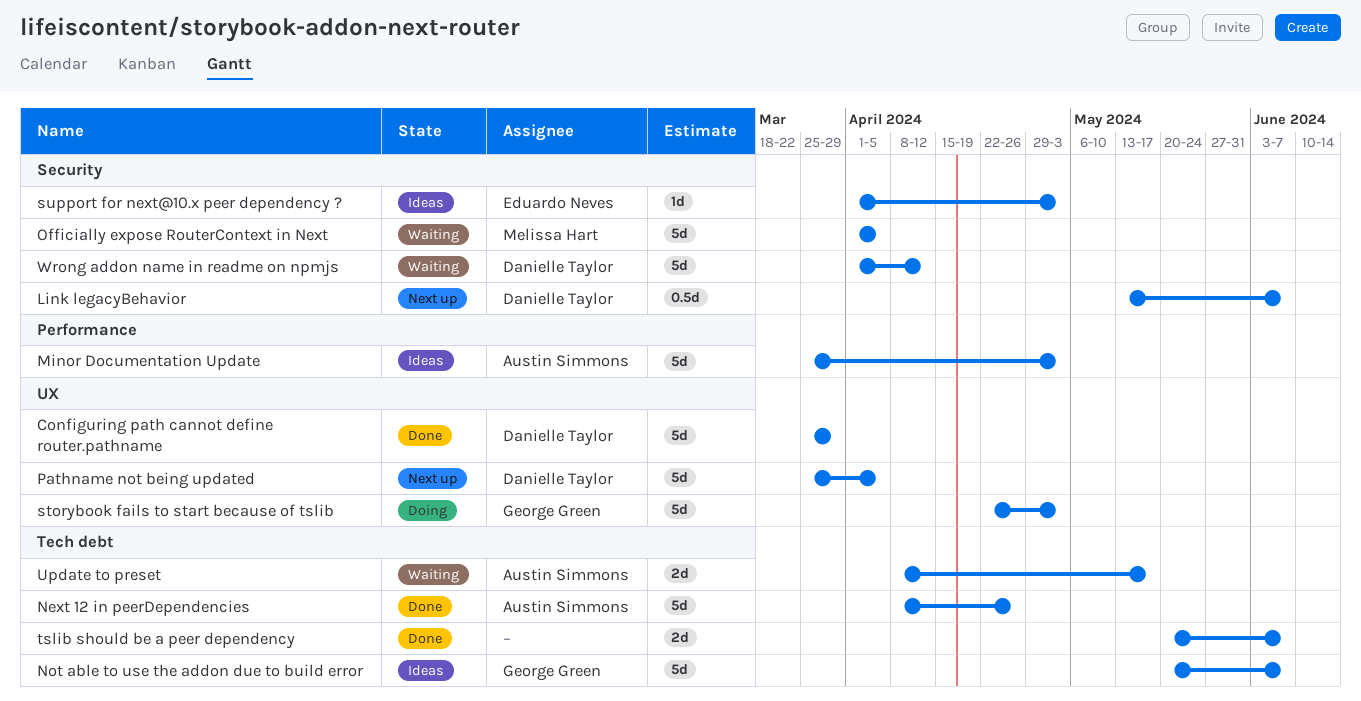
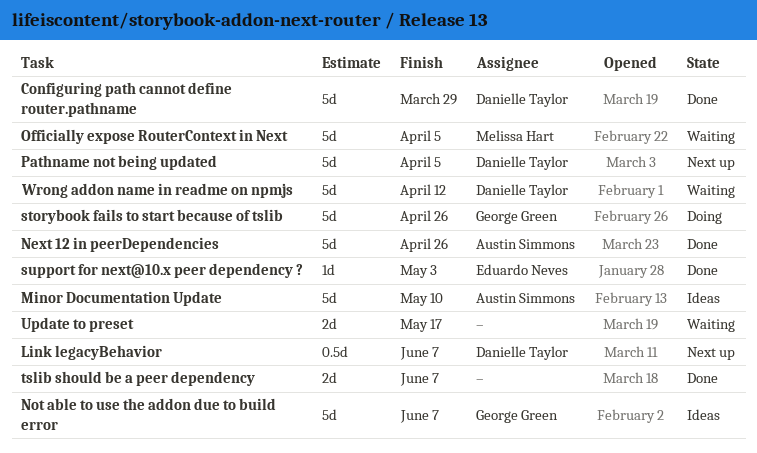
Minor Documentation Update, due: May 3 -> May 10
storybook fails to start because of tslib, due: May 3 -> Apr 26
support for next@10.x peer dependency ?, status: Ideas -> Done
Update to preset, owner: Austin Simmons -> none

